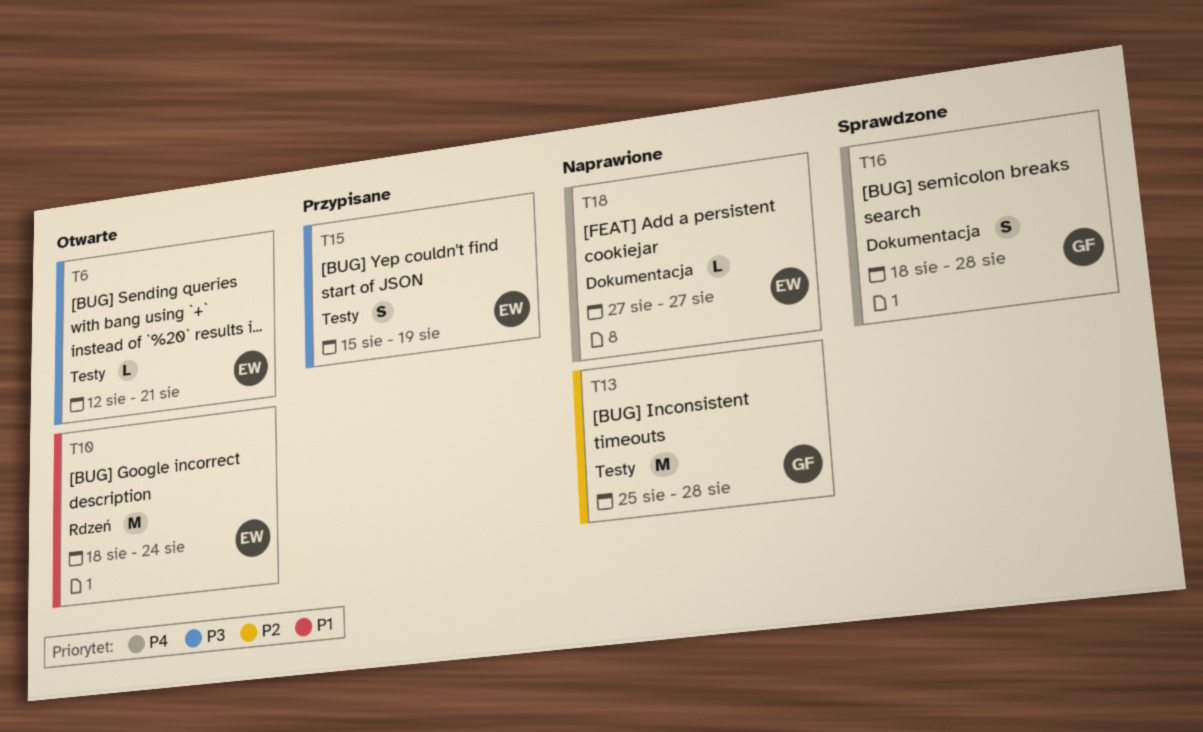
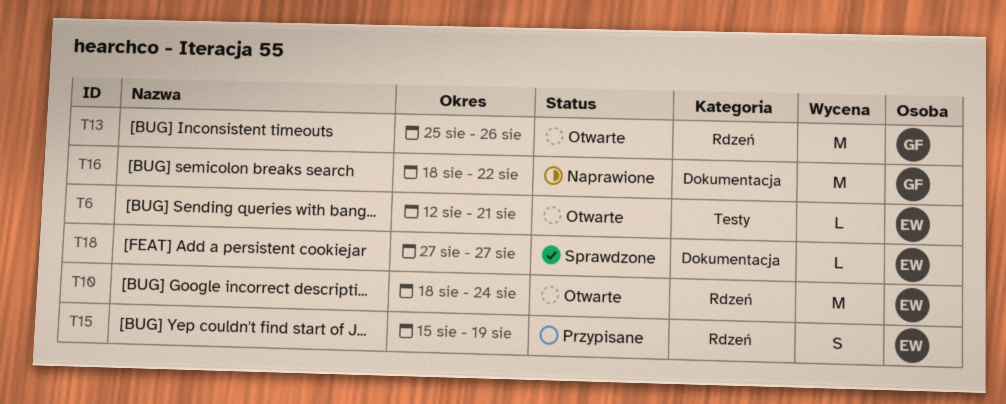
T13, status: Naprawione -> Otwarte
T13, label: Testy -> Rdzeń
T13, due: Aug 28 -> Aug 26
T15, label: Testy -> Rdzeń
T16, status: Sprawdzone -> Naprawione
T16, estimate: S -> M
T16, due: Aug 28 -> Aug 22
T18, status: Naprawione -> Sprawdzone

